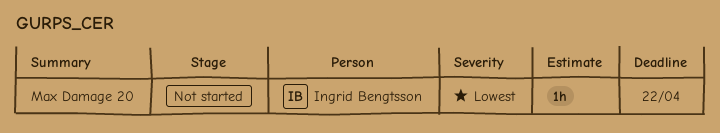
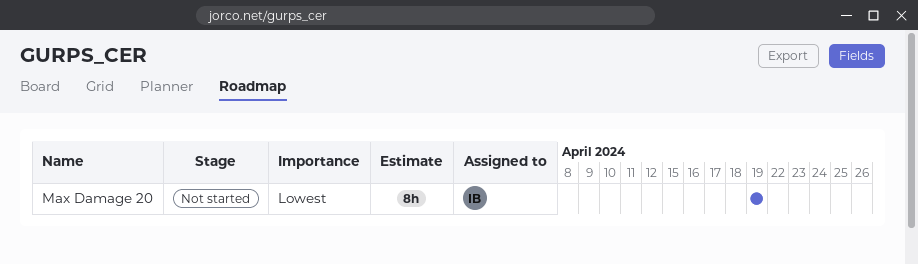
Max Damage 20, estimate: 1h -> 8h
Max Damage 20, due: Apr 22 -> Apr 19

